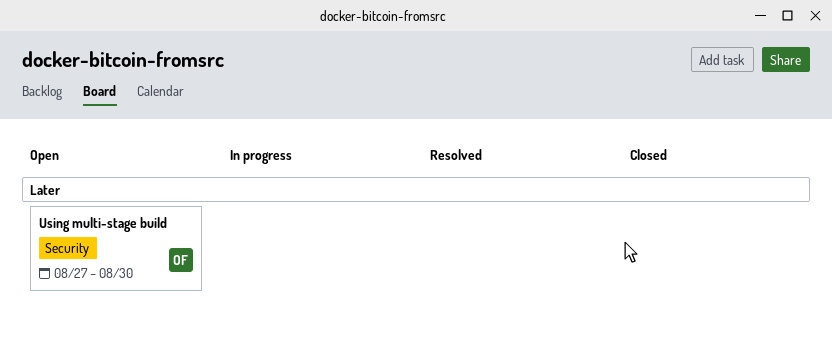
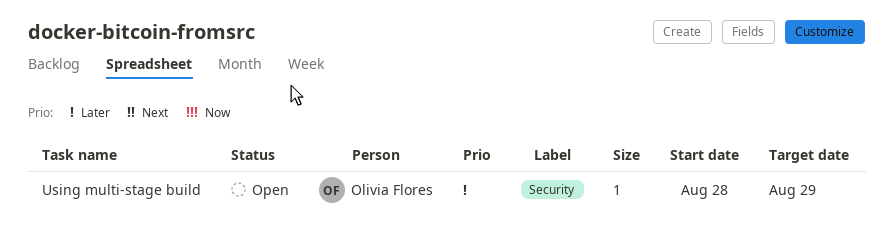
Using multi-stage build, start: Aug 27 -> Aug 28
Using multi-stage build, due: Aug 30 -> Aug 29

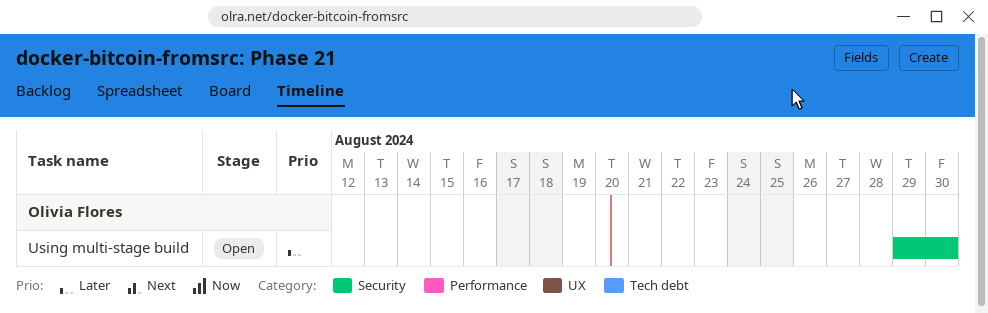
Using multi-stage build, start: Aug 28 -> Aug 29
Using multi-stage build, due: Aug 29 -> Aug 30

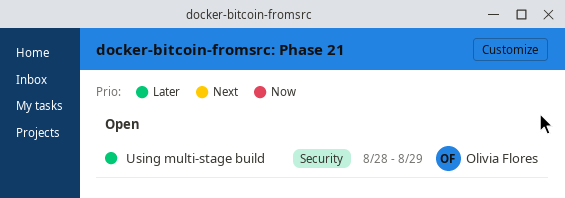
Using multi-stage build, start: Aug 29 -> Aug 28
Using multi-stage build, due: Aug 30 -> Aug 29

